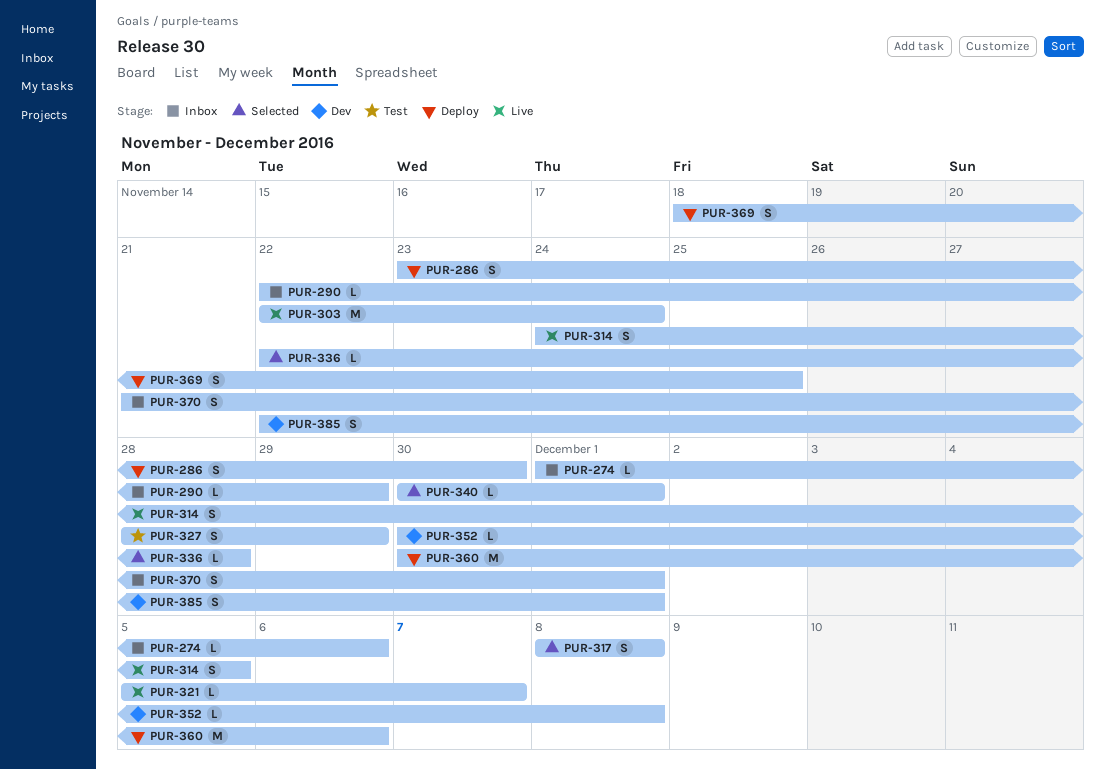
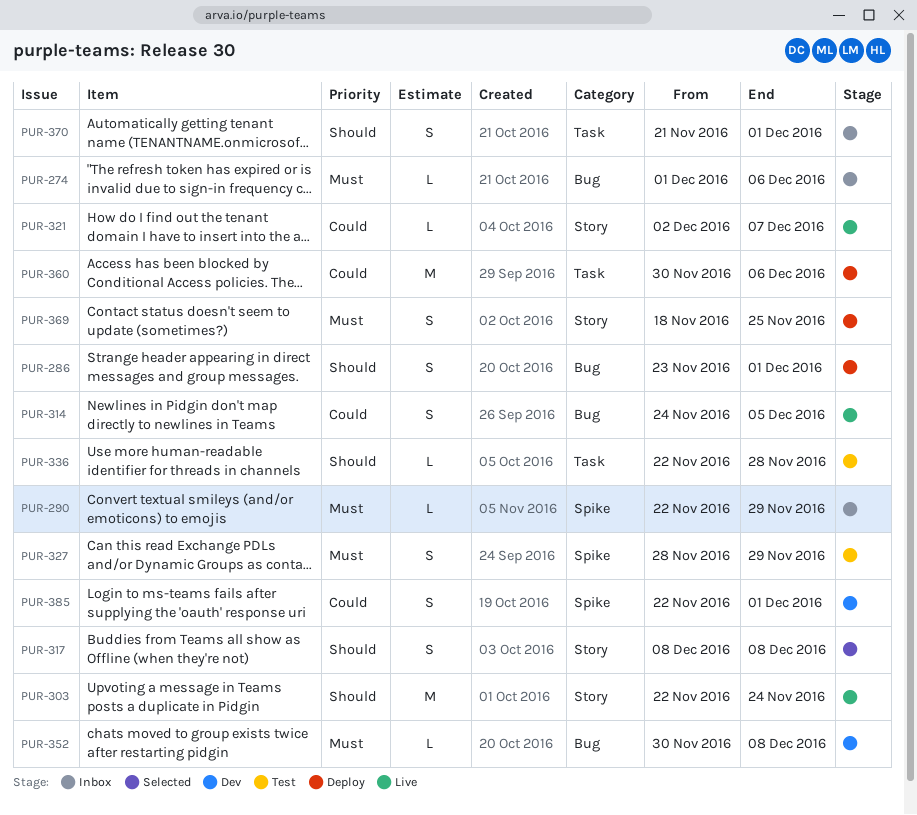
PUR-286, due: Nov 30 -> Dec 1
PUR-321, start: Dec 5 -> Dec 2
PUR-336, status: Selected -> Test
PUR-340: present -> none

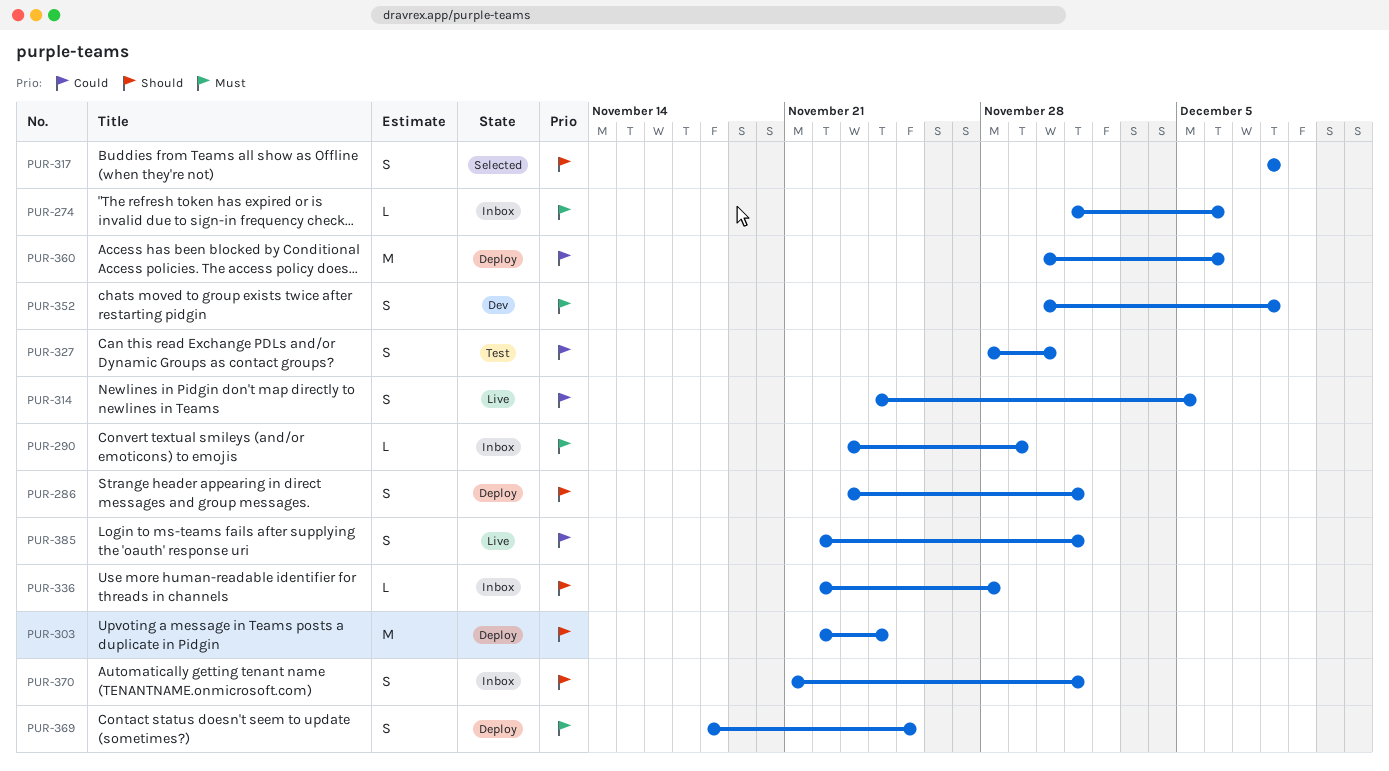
PUR-290, start: Nov 22 -> Nov 23
PUR-303, status: Live -> Deploy
PUR-321: present -> none
PUR-327, priority: Must -> Could
PUR-327, due: Nov 29 -> Nov 30
PUR-336, status: Test -> Inbox
PUR-352, estimate: L -> S
PUR-385, status: Dev -> Live

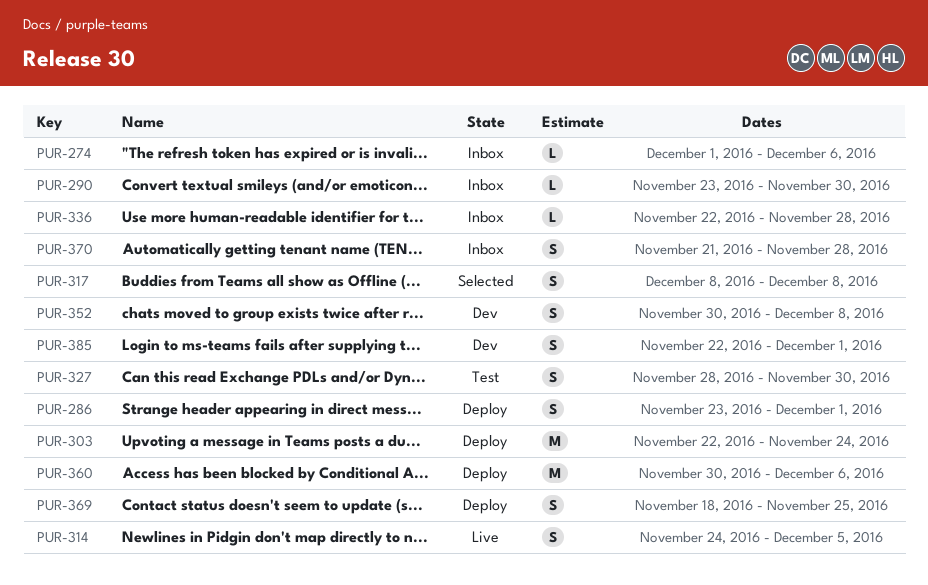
PUR-290, due: Nov 29 -> Nov 30
PUR-370, due: Dec 1 -> Nov 28
PUR-385, status: Live -> Dev

